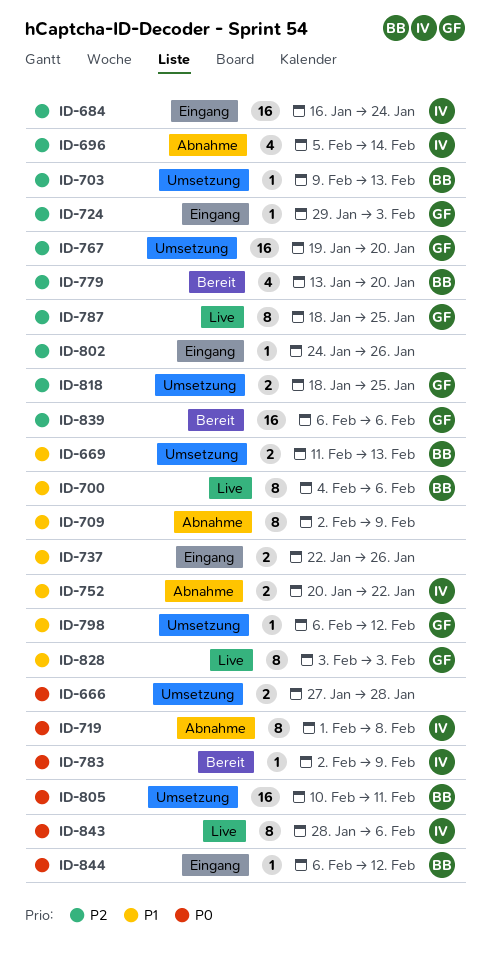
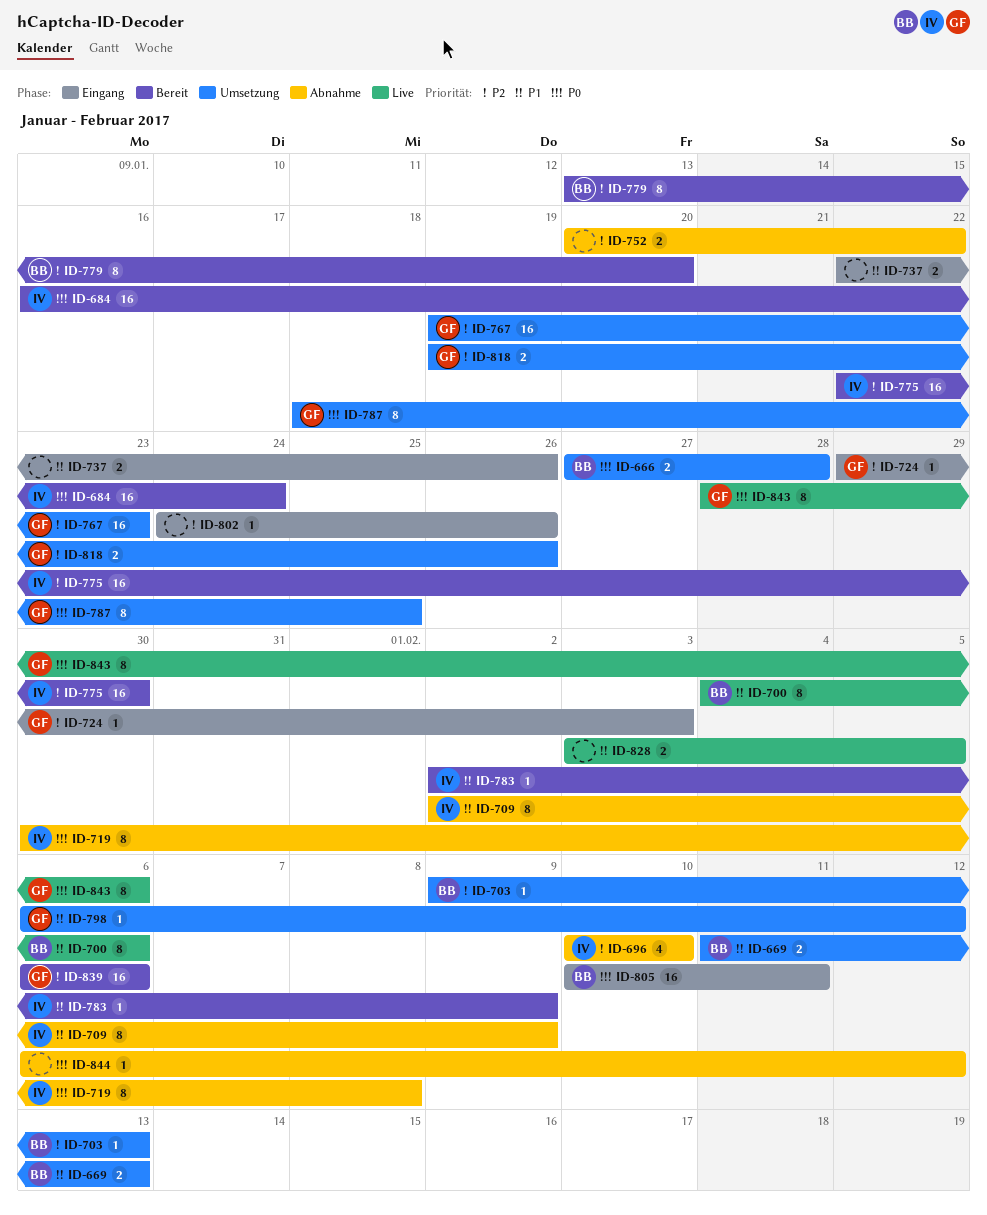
ID-666, owner: none -> BB
ID-684, status: Eingang -> Bereit
ID-684, priority: P2 -> P0
ID-696, start: Feb 5 -> Feb 10
ID-696, due: Feb 14 -> Feb 10
ID-709, owner: none -> IV
ID-719, start: Feb 1 -> Jan 30
ID-752, owner: IV -> none
ID-752, priority: P1 -> P2
ID-767, due: Jan 20 -> Jan 23
ID-775: none -> present
ID-779, estimate: 4 -> 8
ID-783, priority: P0 -> P1
ID-787, status: Live -> Umsetzung
ID-787, priority: P2 -> P0
ID-805, status: Umsetzung -> Eingang
ID-818, start: Jan 18 -> Jan 19
ID-818, due: Jan 25 -> Jan 26
ID-828, owner: GF -> none
ID-828, estimate: 8 -> 2
ID-828, due: Feb 3 -> Feb 5
ID-843, owner: IV -> GF
ID-844, status: Eingang -> Abnahme
ID-844, owner: BB -> none

